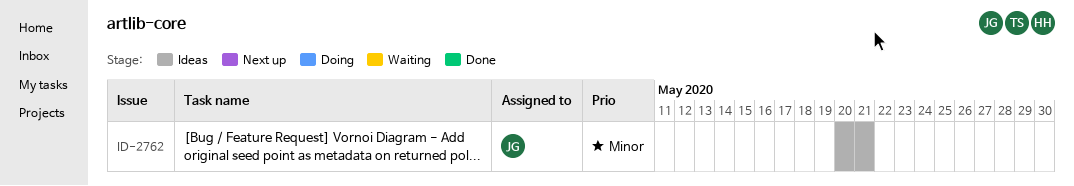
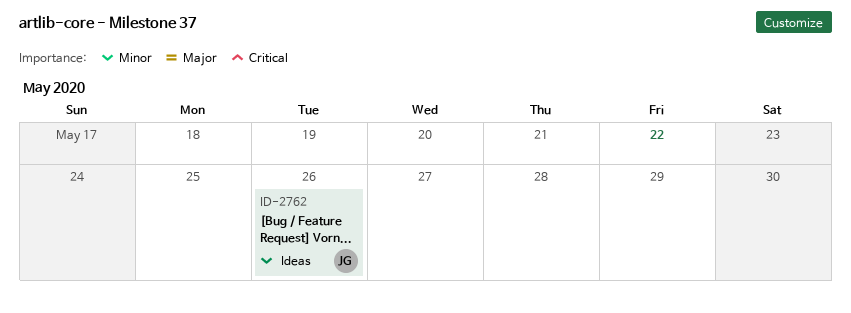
ID-2762, due: May 21 -> May 26

